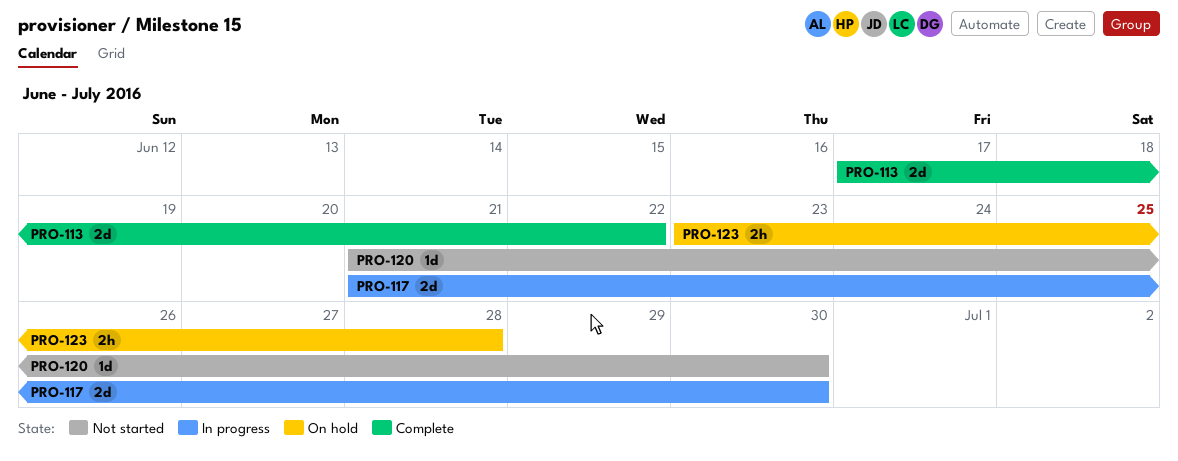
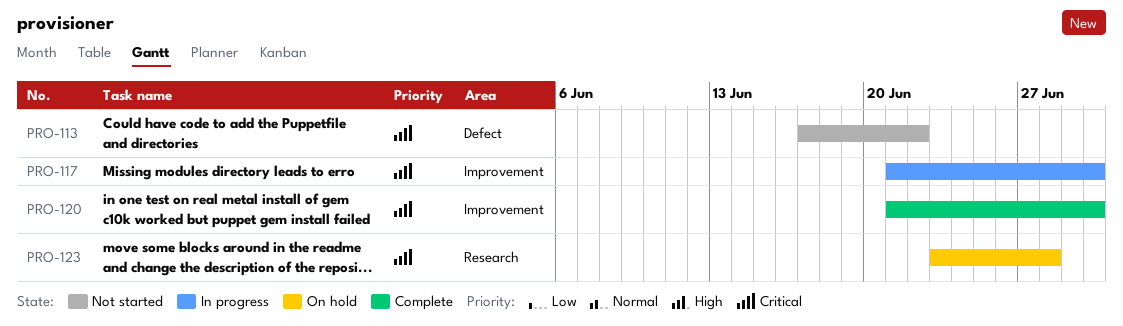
PRO-113, status: Complete -> Not started
PRO-120, status: Not started -> Complete

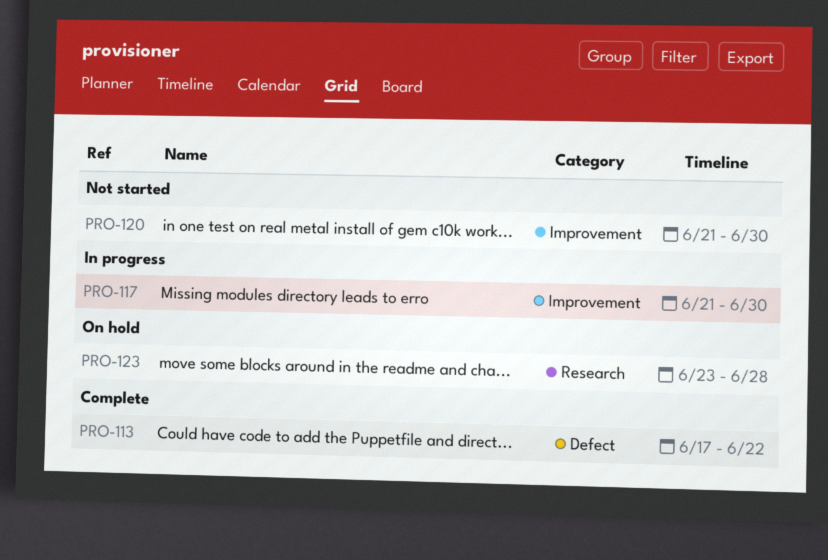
PRO-113, status: Not started -> Complete
PRO-120, status: Complete -> Not started

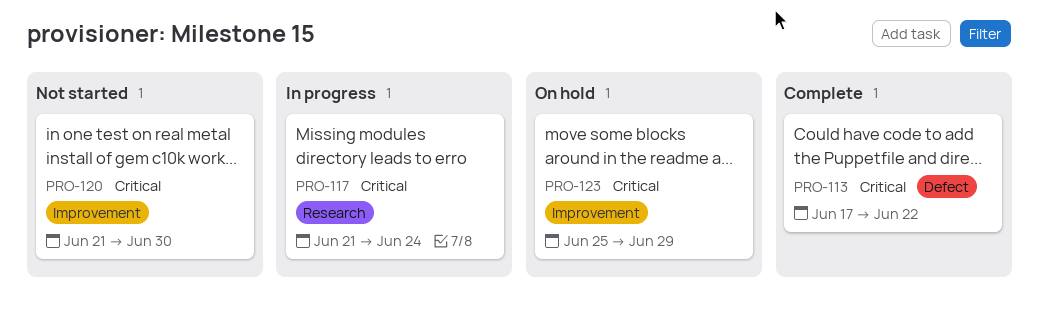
PRO-117, label: Improvement -> Research
PRO-117, due: Jun 30 -> Jun 24
PRO-123, label: Research -> Improvement
PRO-123, start: Jun 23 -> Jun 25
PRO-123, due: Jun 28 -> Jun 29

